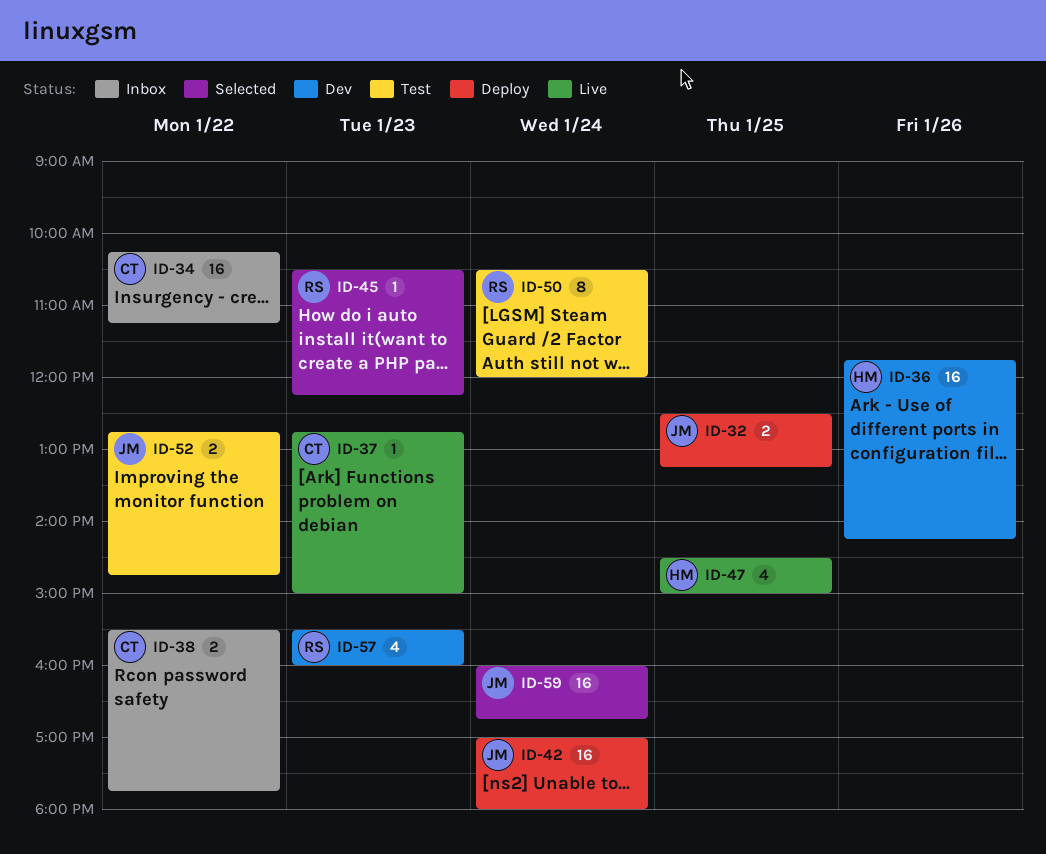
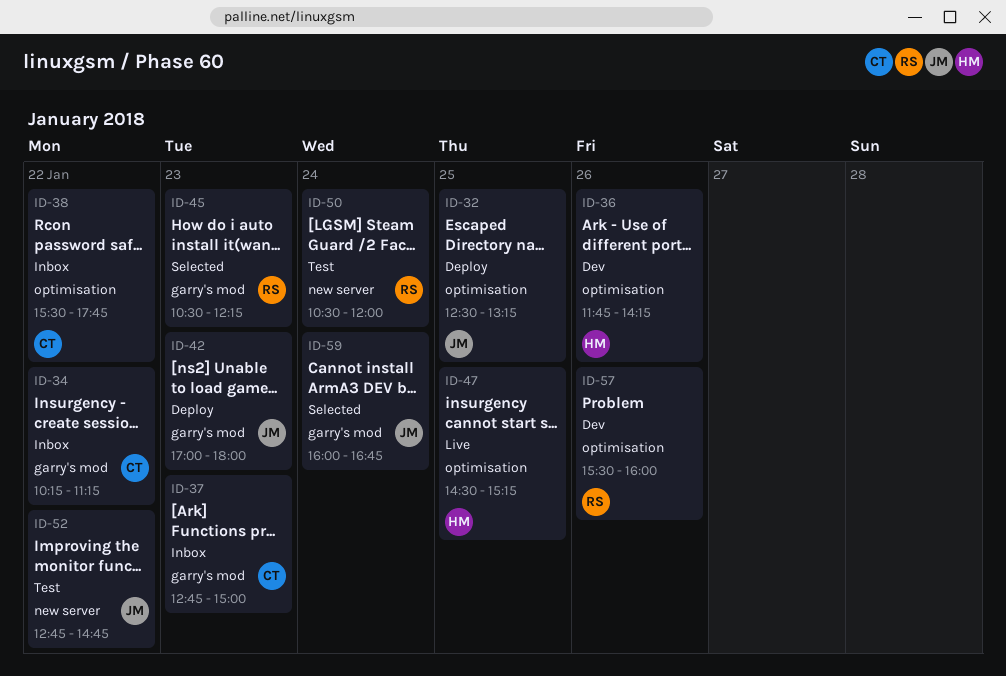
ID-37, status: Live -> Inbox
ID-42, day: Jan 24 -> Jan 23
ID-47, ends: 15:00 -> 15:15
ID-57, day: Jan 23 -> Jan 26

